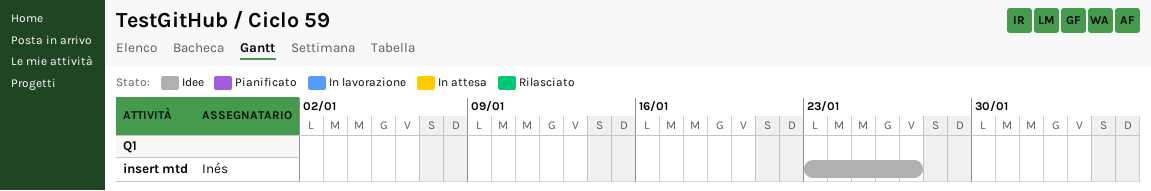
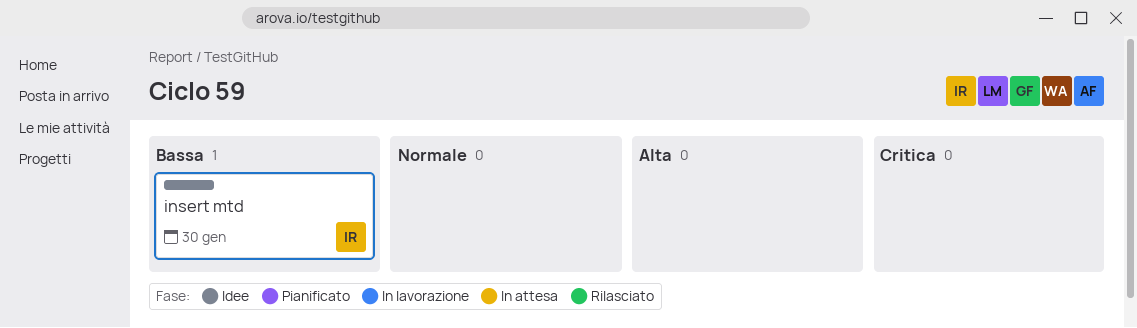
insert mtd, due: Jan 27 -> Jan 30

